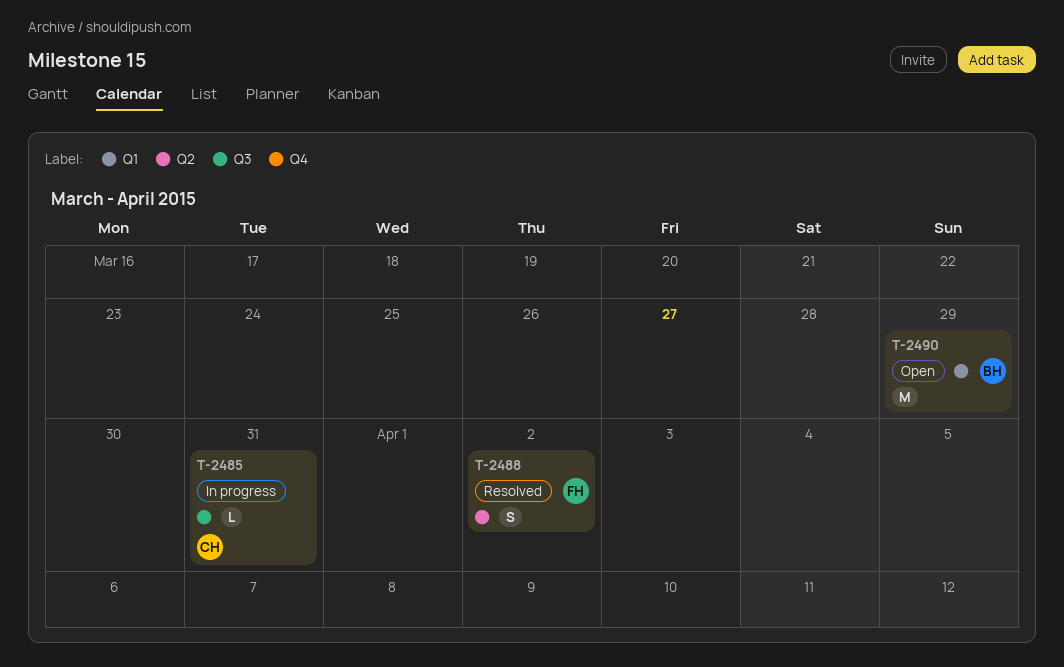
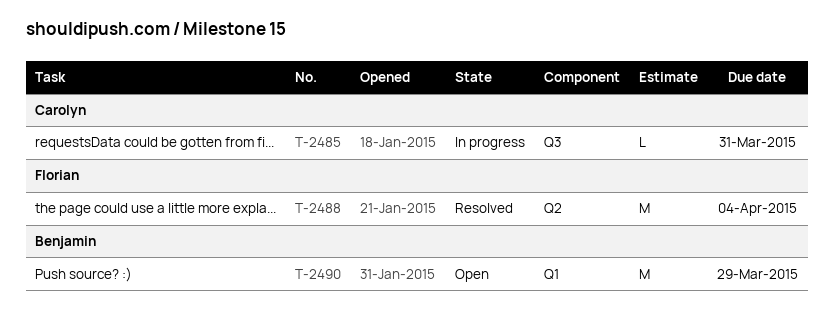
T-2488, estimate: S -> M
T-2488, due: Apr 2 -> Apr 4

